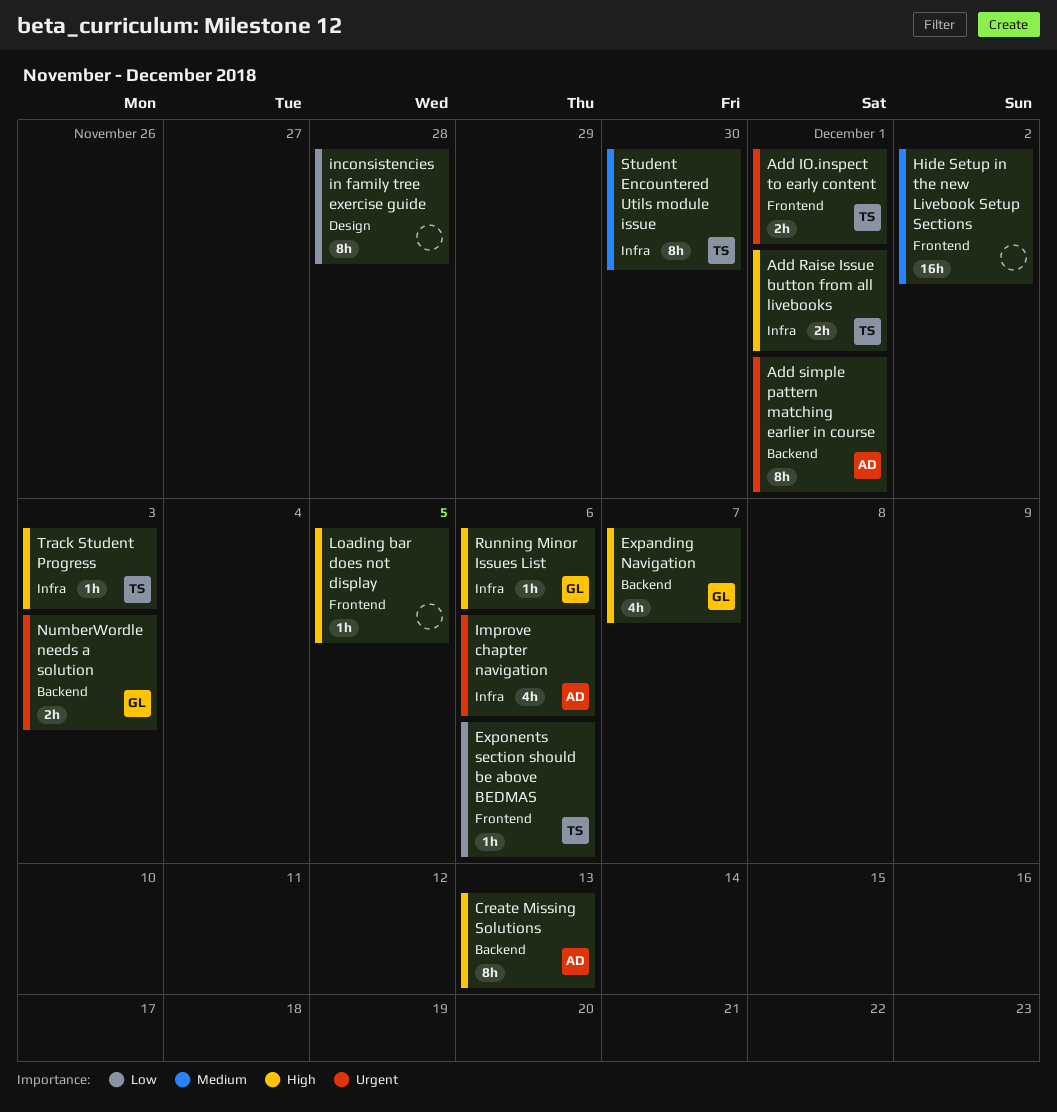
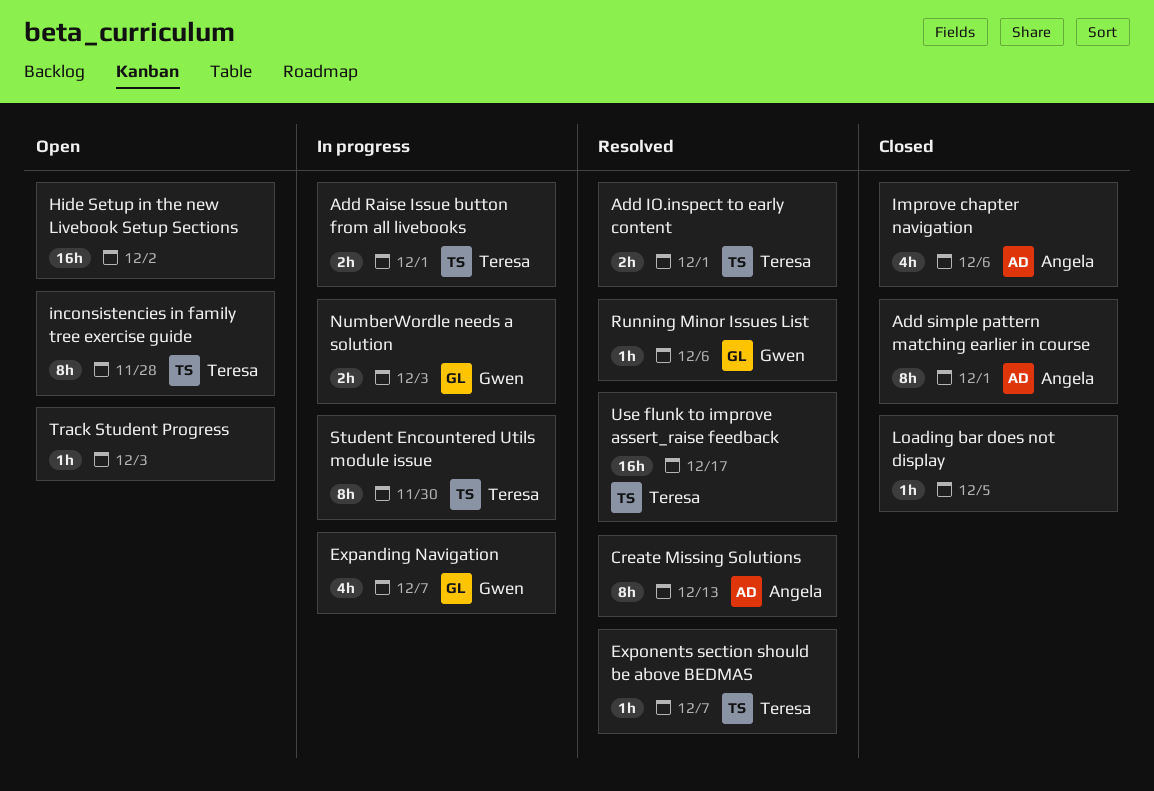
Exponents section should be above BEDMAS, due: Dec 6 -> Dec 7
inconsistencies in family tree exercise guide, owner: none -> Teresa
Track Student Progress, owner: Teresa -> none
Use flunk to improve assert_raise feedback: none -> present

